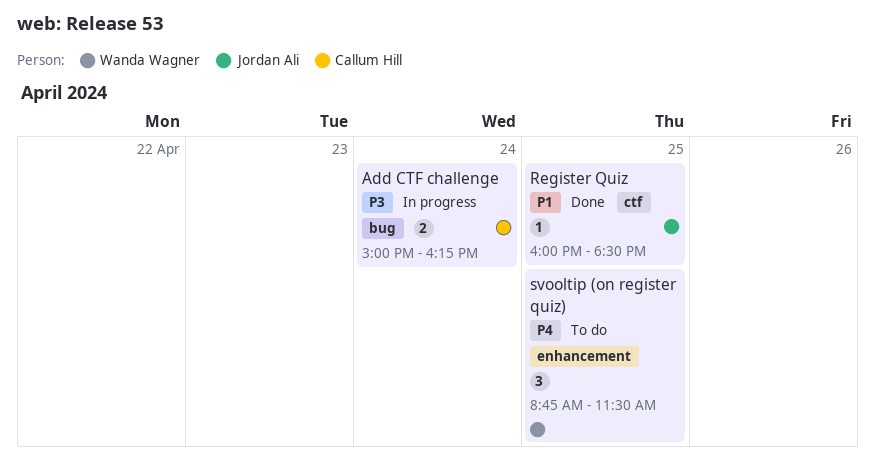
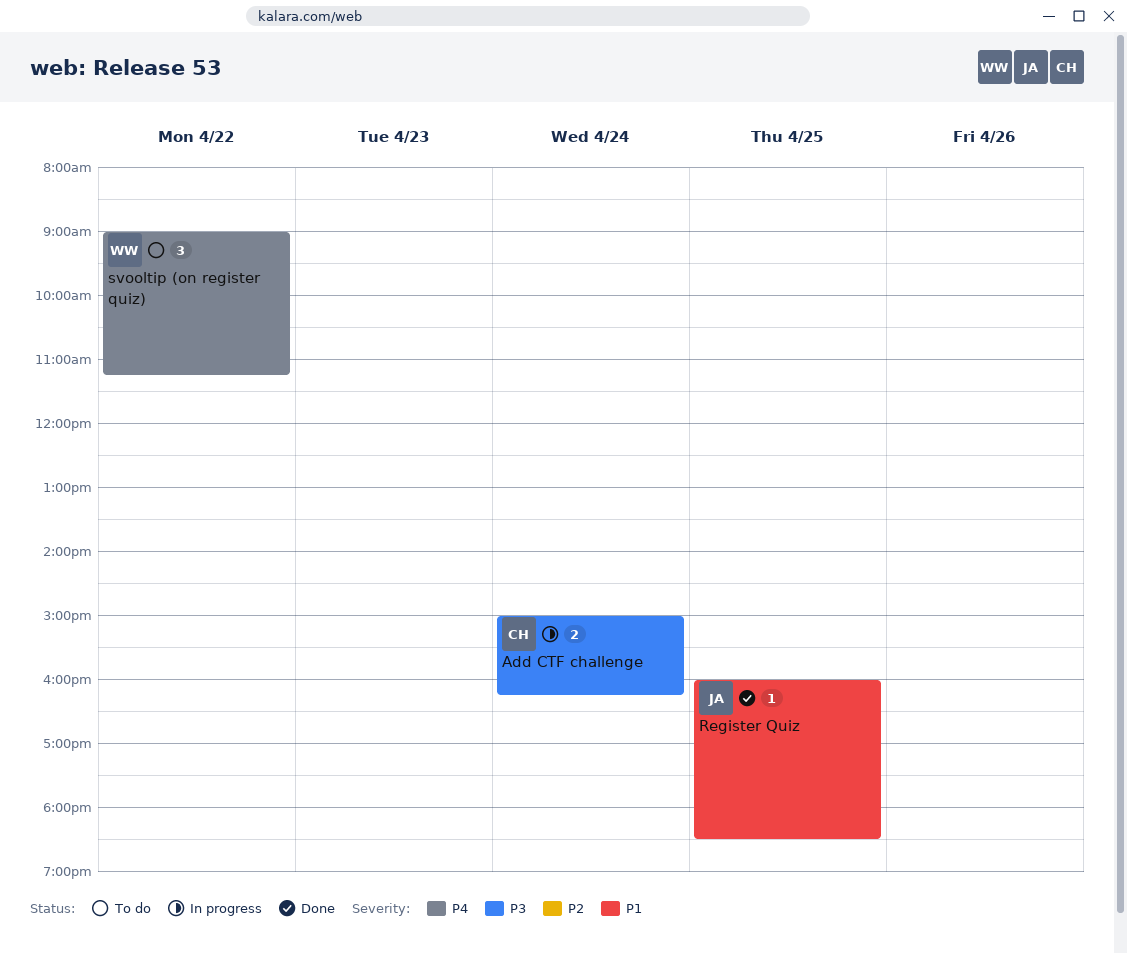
svooltip (on register quiz), day: Apr 25 -> Apr 22
svooltip (on register quiz), begins: 08:45 -> 09:00
svooltip (on register quiz), ends: 11:30 -> 11:15

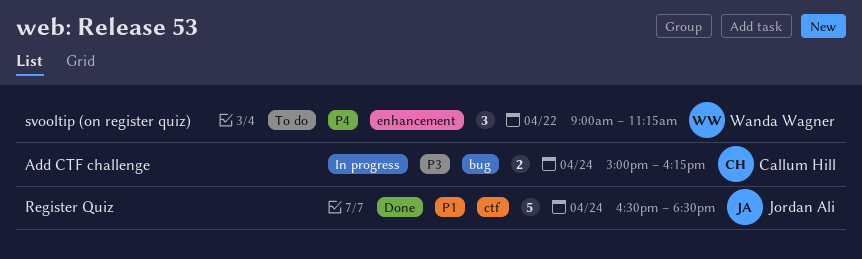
Register Quiz, estimate: 1 -> 5
Register Quiz, day: Apr 25 -> Apr 24
Register Quiz, begins: 16:00 -> 16:30

